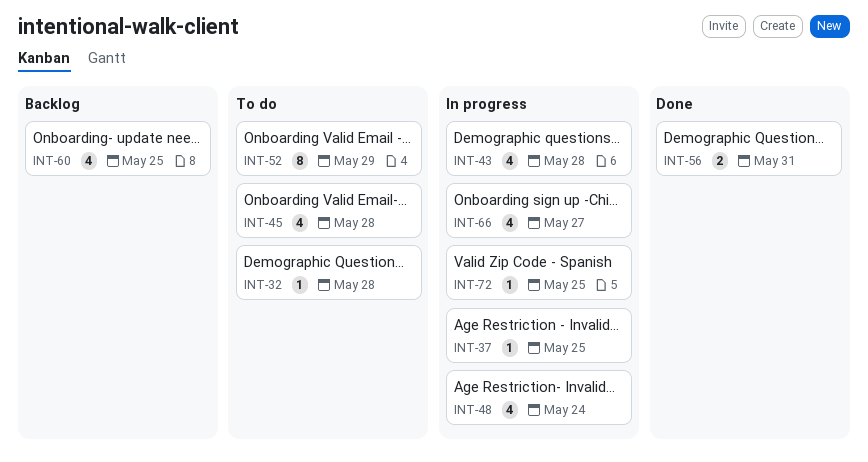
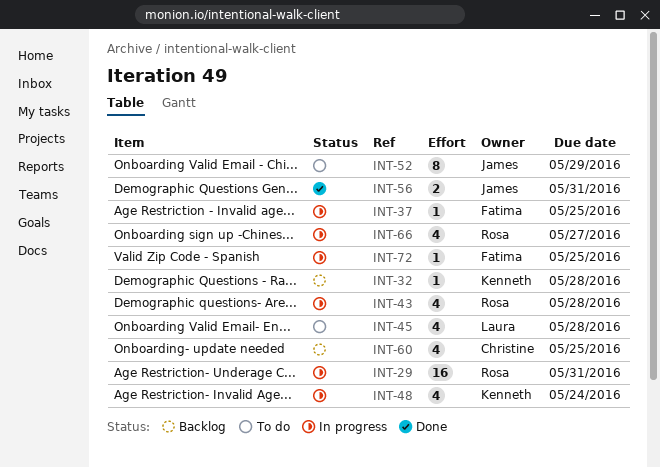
INT-29: none -> present
INT-32, status: To do -> Backlog

